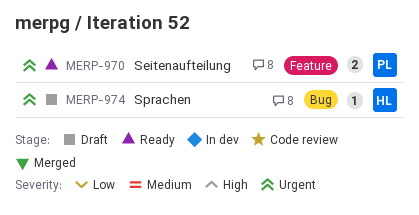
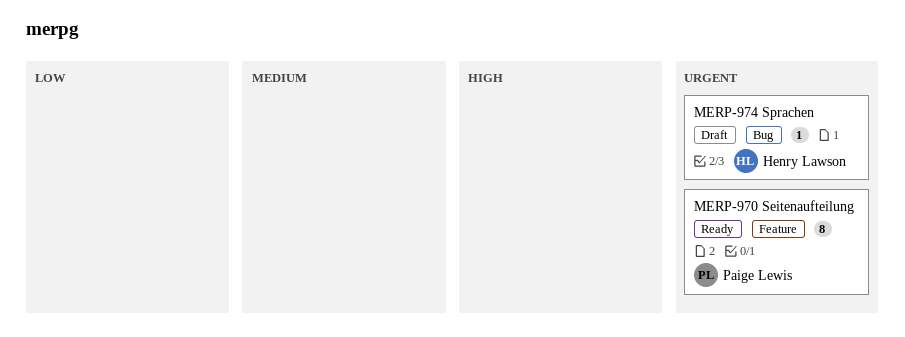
MERP-970, estimate: 2 -> 8

